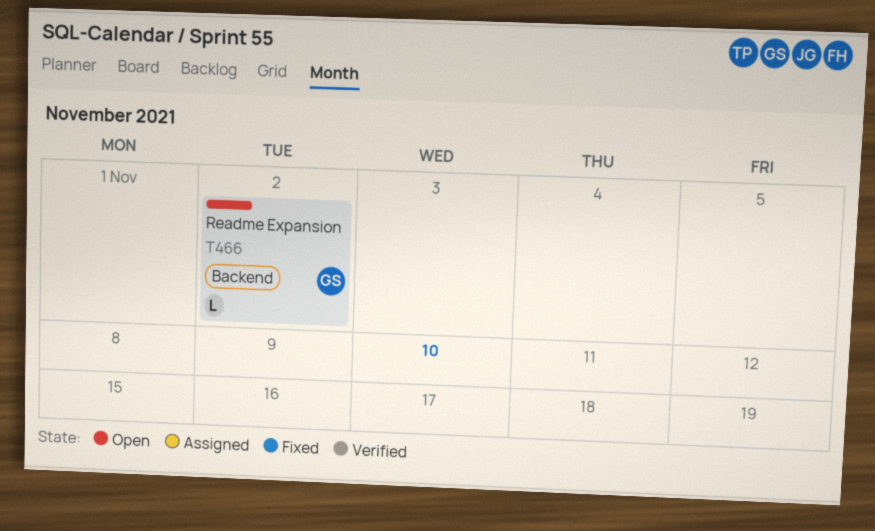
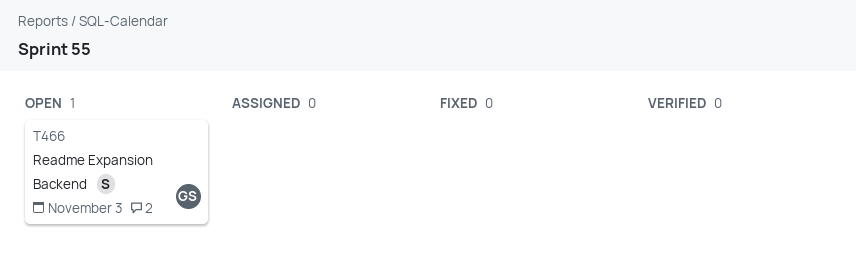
T466, estimate: L -> S
T466, due: Nov 2 -> Nov 3

